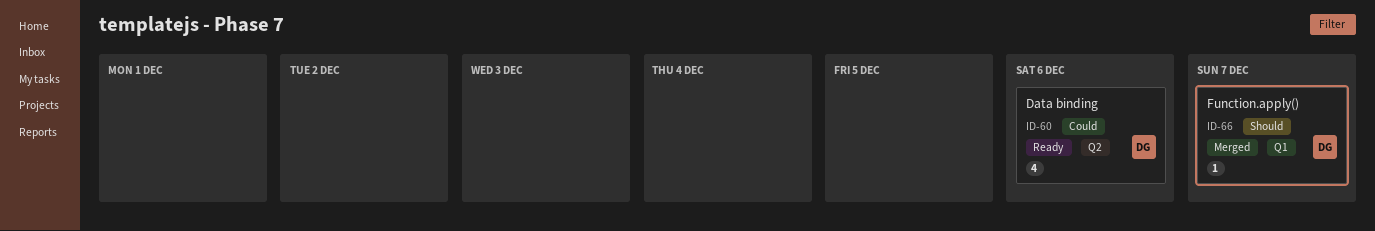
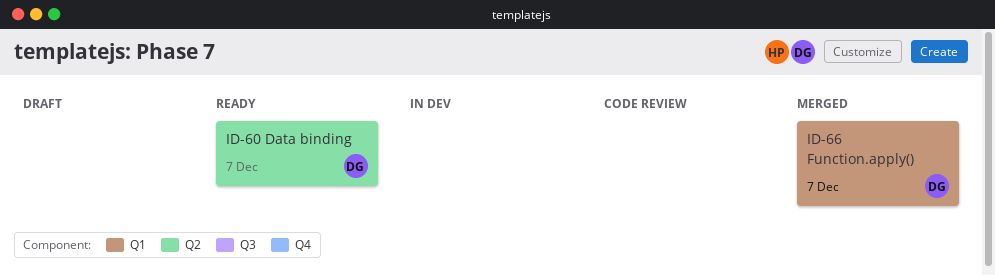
ID-60, due: Dec 6 -> Dec 7

